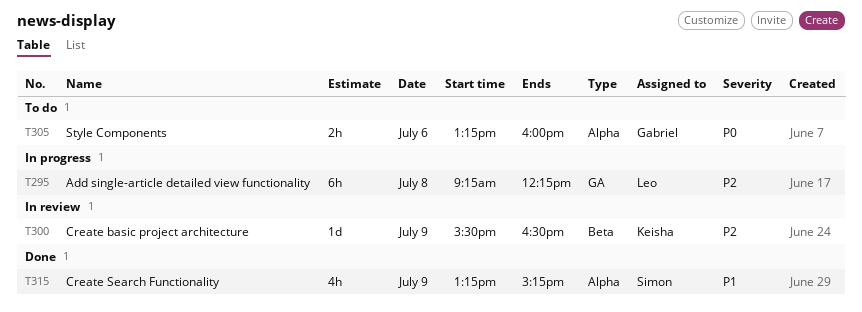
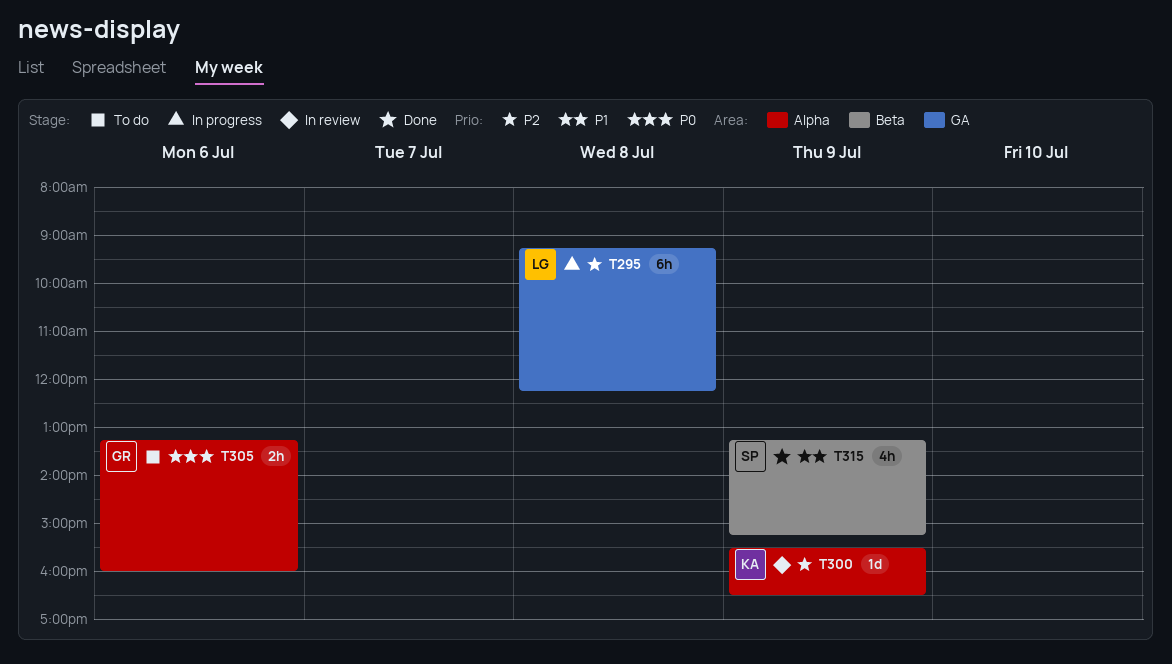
T300, label: Beta -> Alpha
T315, label: Alpha -> Beta

